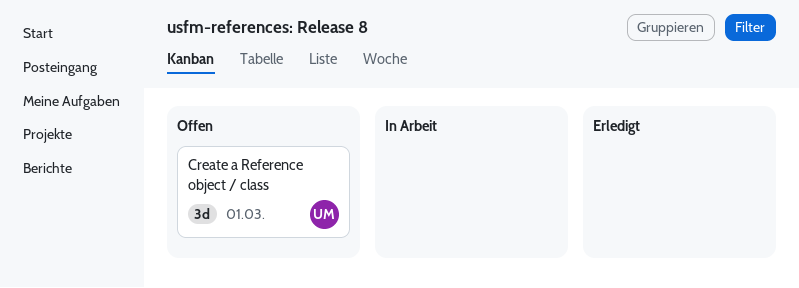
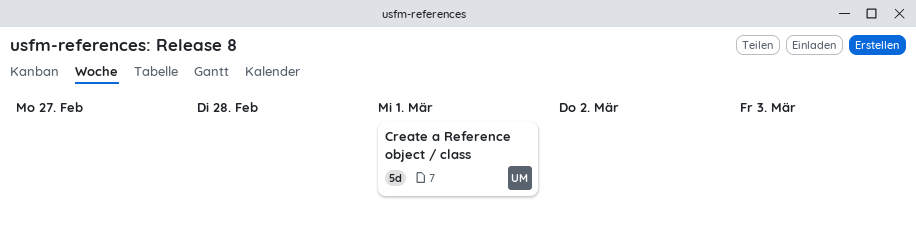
Create a Reference object / class, estimate: 3d -> 5d

